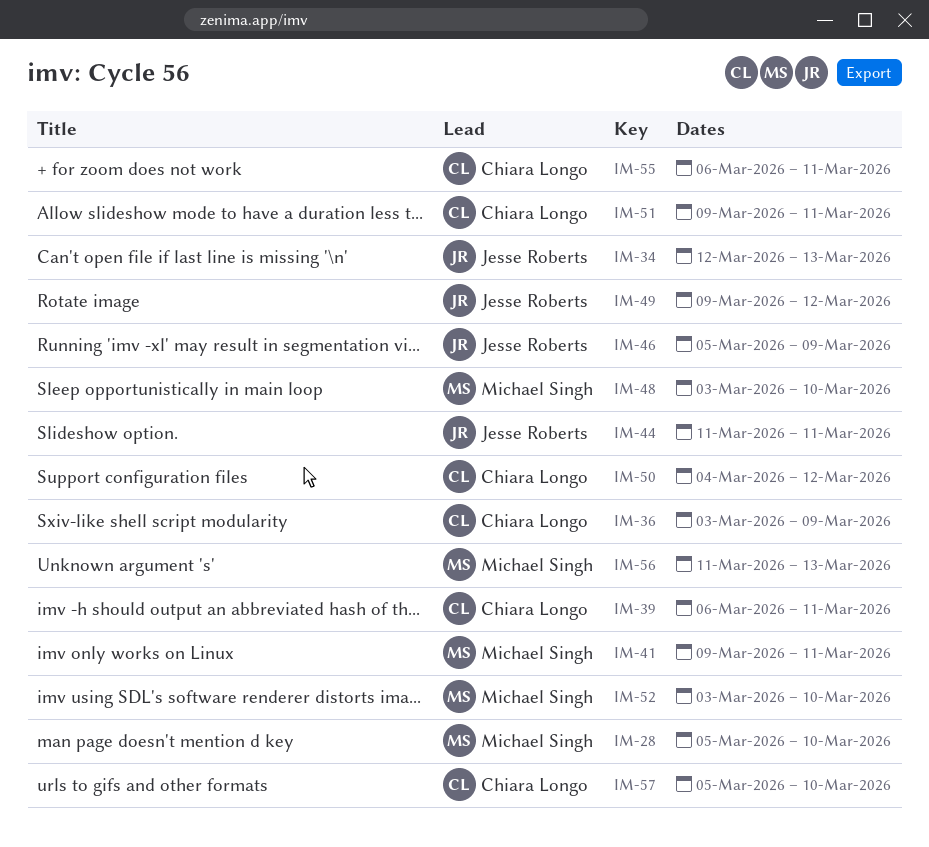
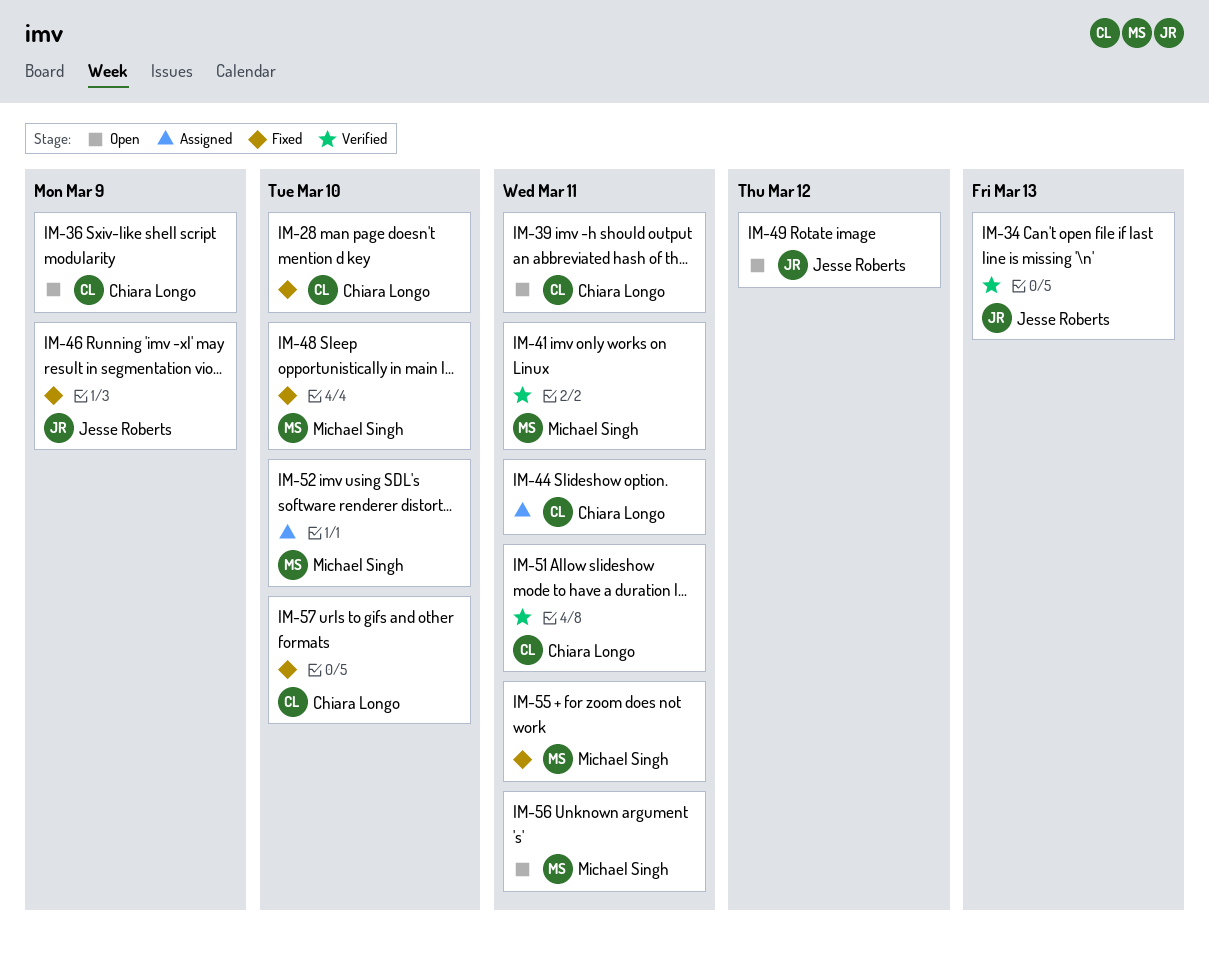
IM-28, owner: Michael Singh -> Chiara Longo
IM-44, owner: Jesse Roberts -> Chiara Longo
IM-50: present -> none
IM-55, owner: Chiara Longo -> Michael Singh
IM-56, due: Mar 13 -> Mar 11

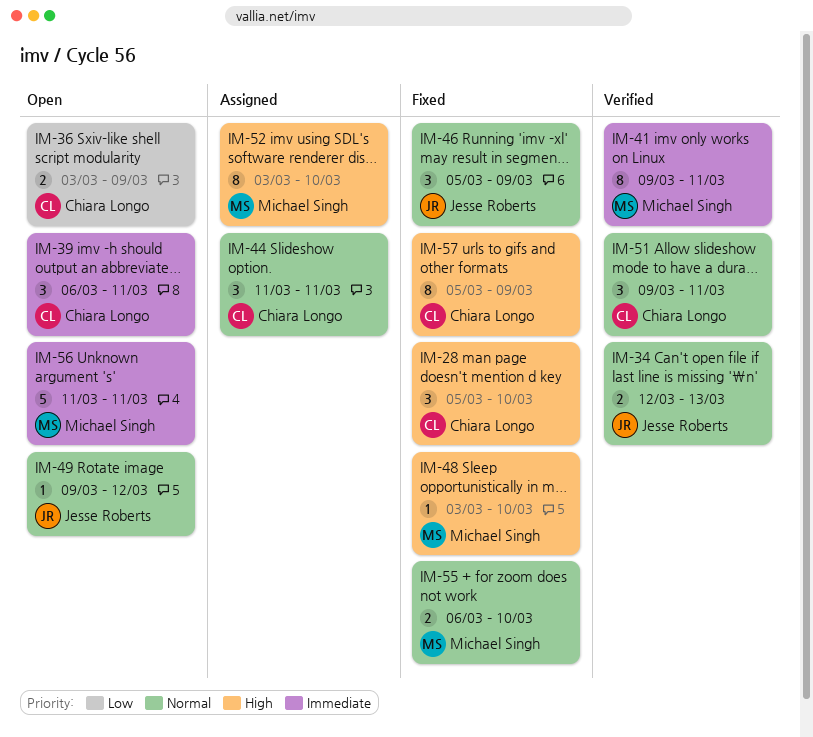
IM-55, due: Mar 11 -> Mar 10
IM-57, due: Mar 10 -> Mar 9

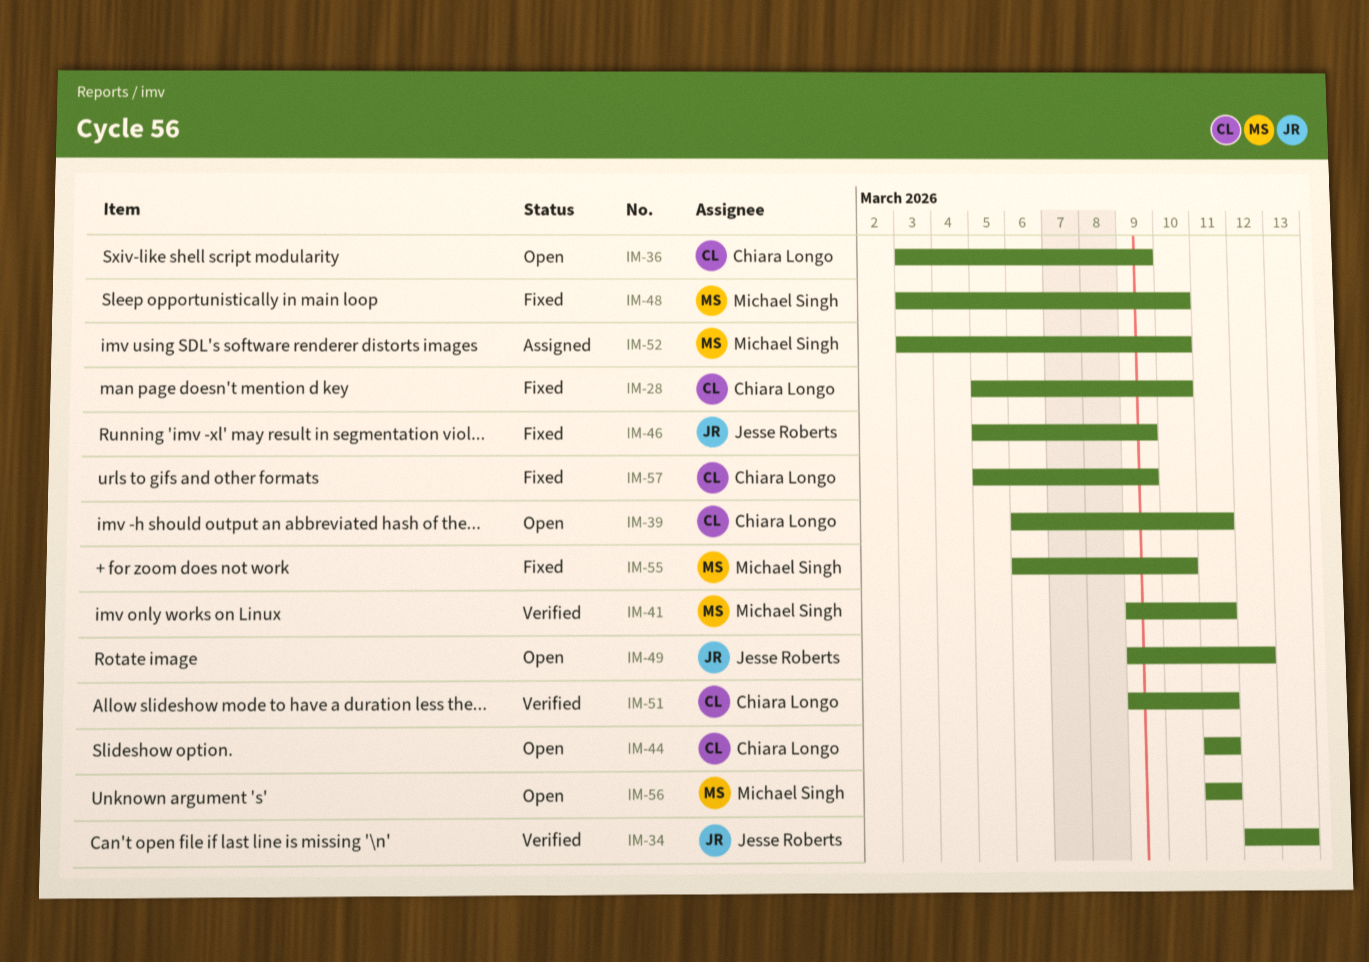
IM-44, status: Assigned -> Open

